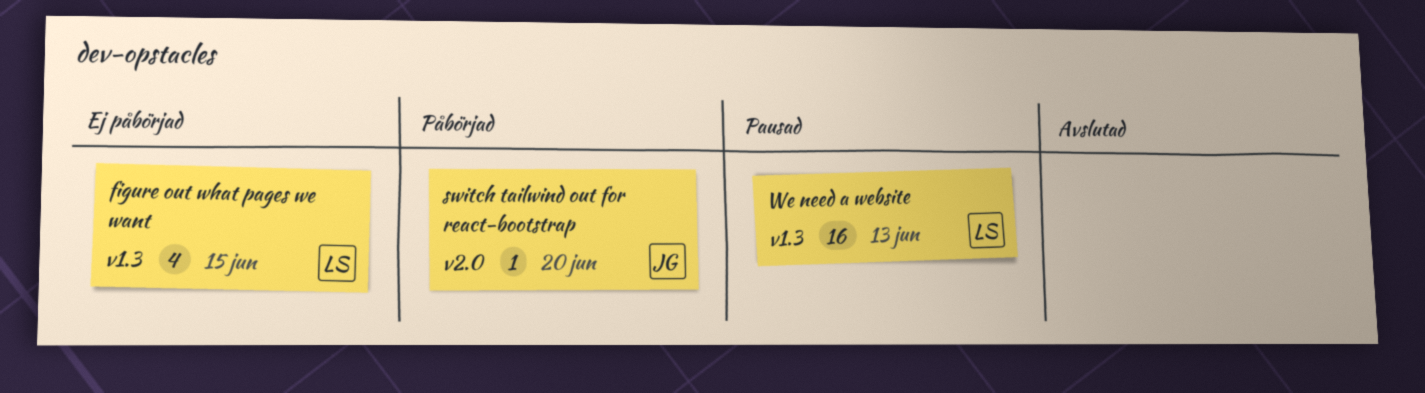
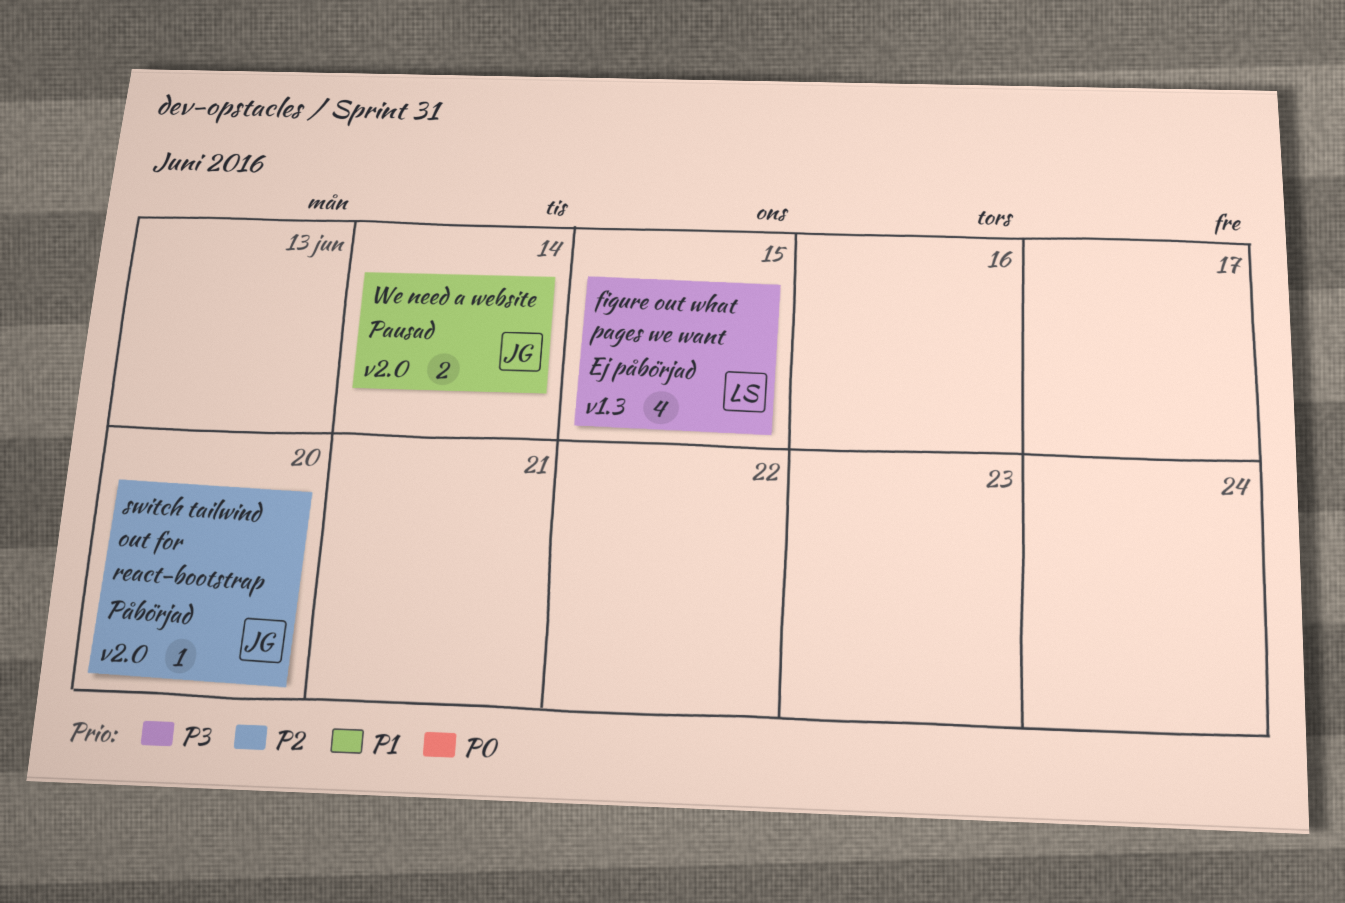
We need a website, owner: LS -> JG
We need a website, label: v1.3 -> v2.0
We need a website, estimate: 16 -> 2
We need a website, due: Jun 13 -> Jun 14

